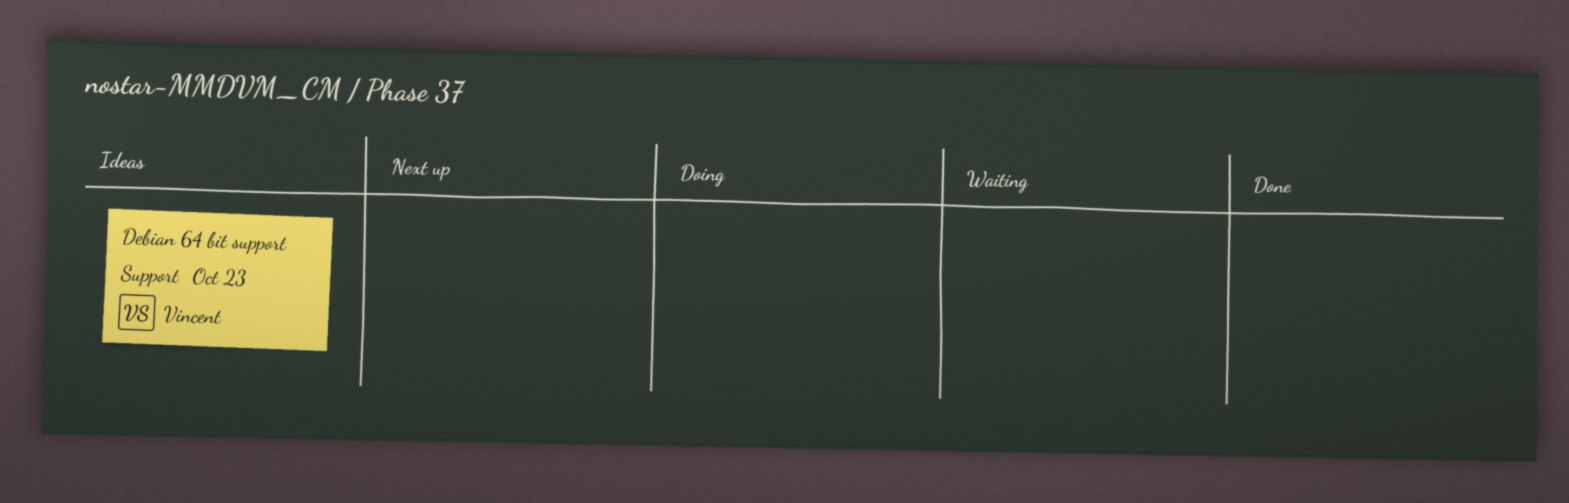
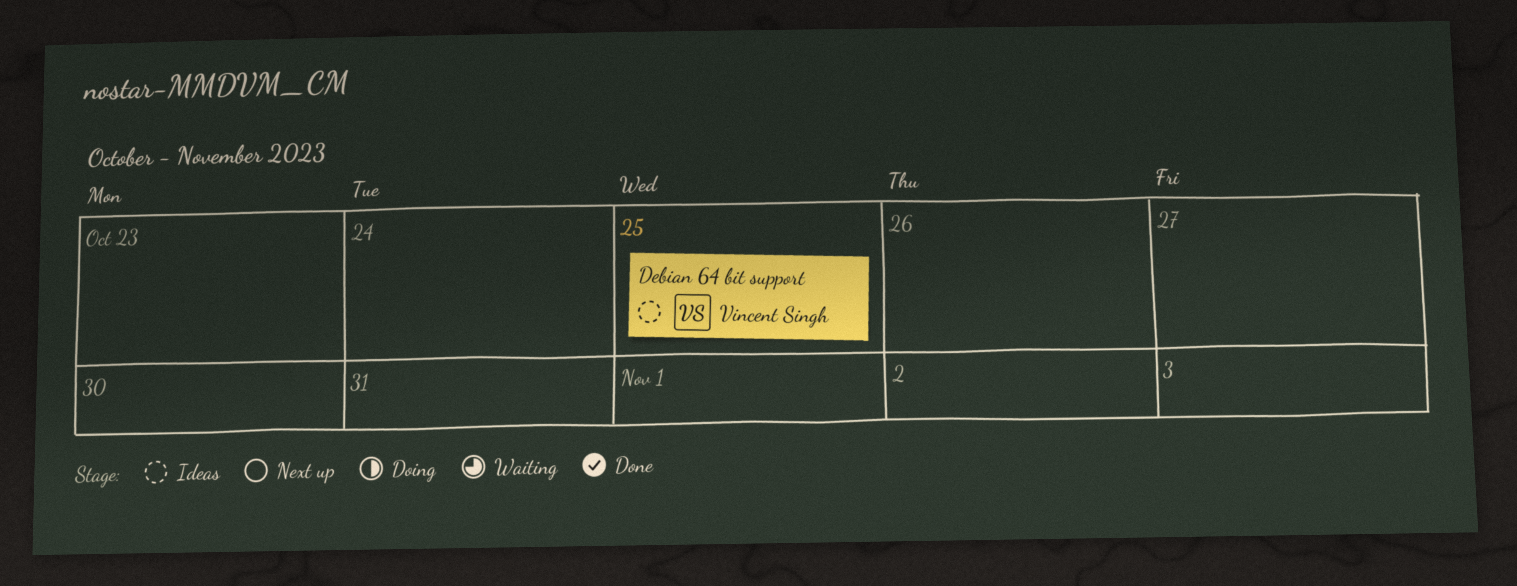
Debian 64 bit support, due: Oct 23 -> Oct 25

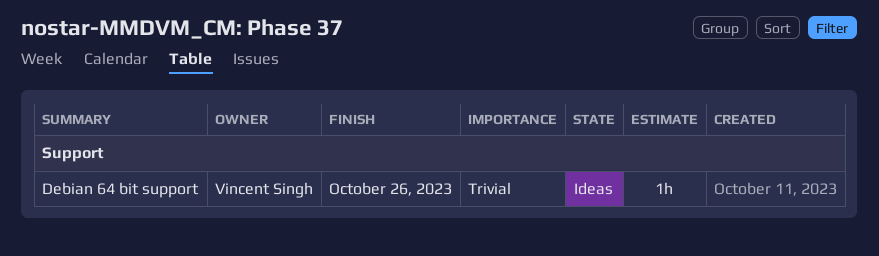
Debian 64 bit support, due: Oct 25 -> Oct 26

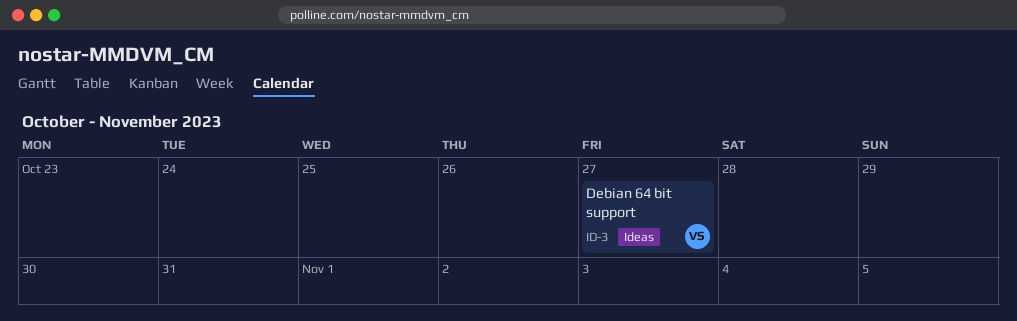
Debian 64 bit support, due: Oct 26 -> Oct 27

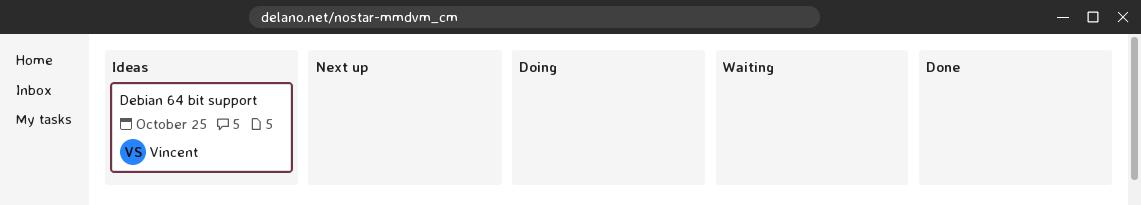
Debian 64 bit support, due: Oct 27 -> Oct 25

